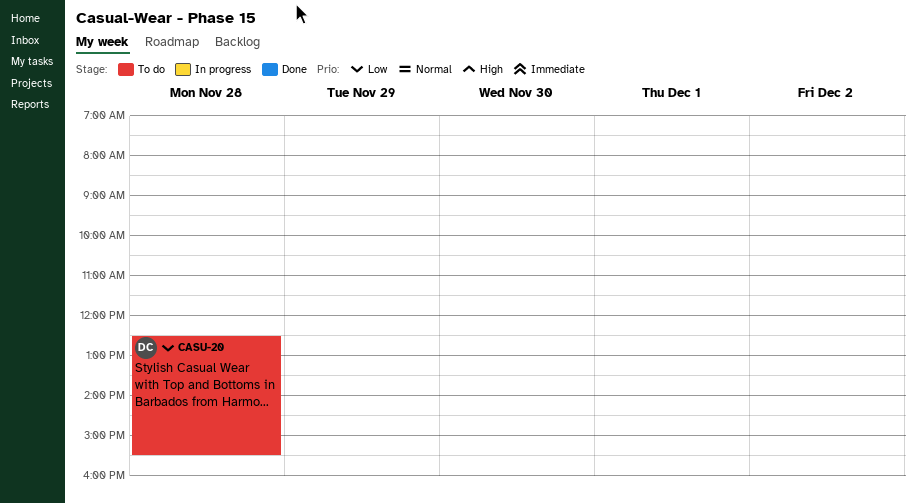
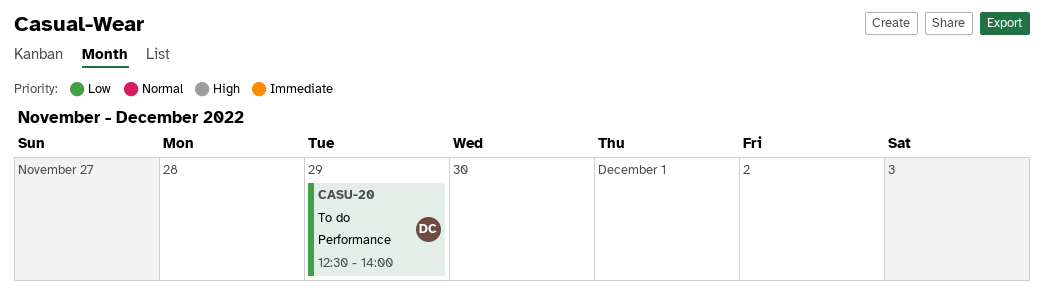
CASU-20, day: Nov 28 -> Nov 29
CASU-20, ends: 15:30 -> 14:00

